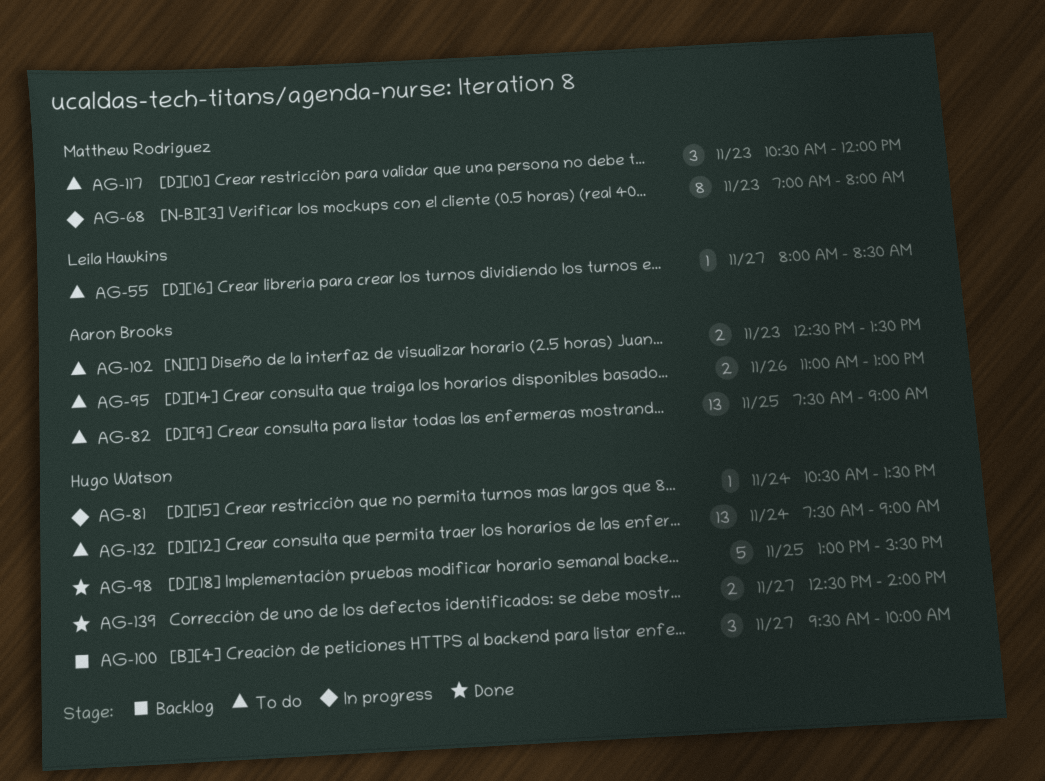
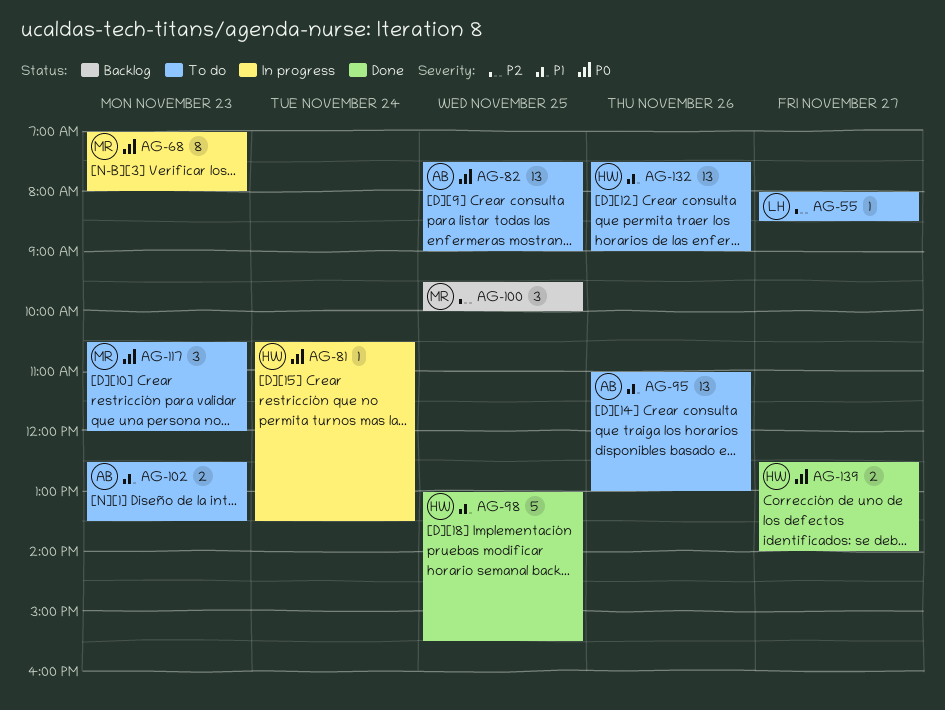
AG-95, estimate: 2 -> 13
AG-100, owner: Hugo Watson -> Matthew Rodriguez
AG-100, day: Nov 27 -> Nov 25
AG-132, day: Nov 24 -> Nov 26

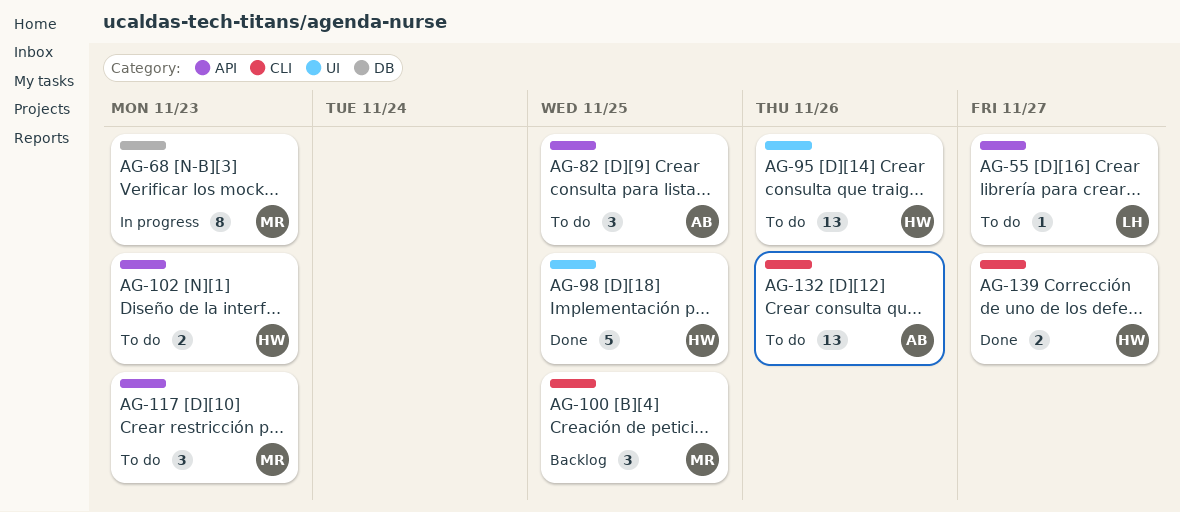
AG-81: present -> none
AG-82, estimate: 13 -> 3
AG-95, owner: AB -> HW
AG-102, owner: AB -> HW
AG-132, owner: HW -> AB

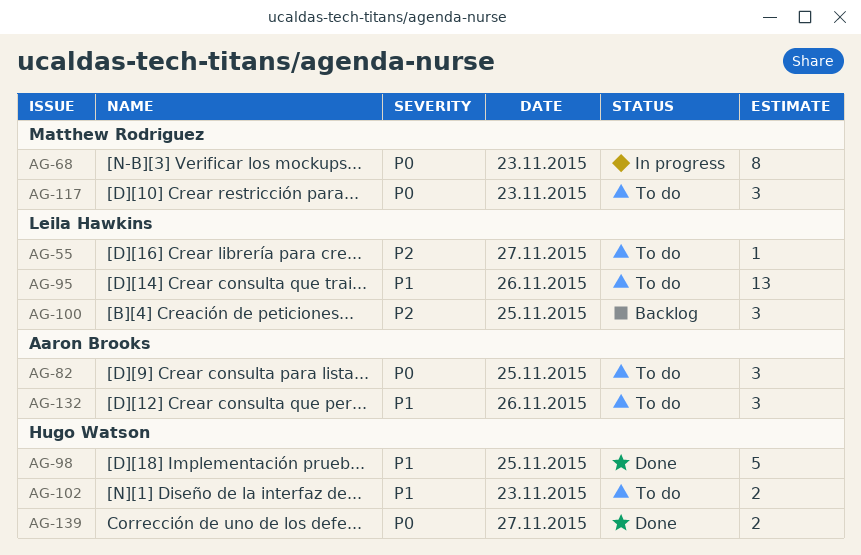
AG-95, owner: Hugo Watson -> Leila Hawkins
AG-100, owner: Matthew Rodriguez -> Leila Hawkins
AG-132, estimate: 13 -> 3

